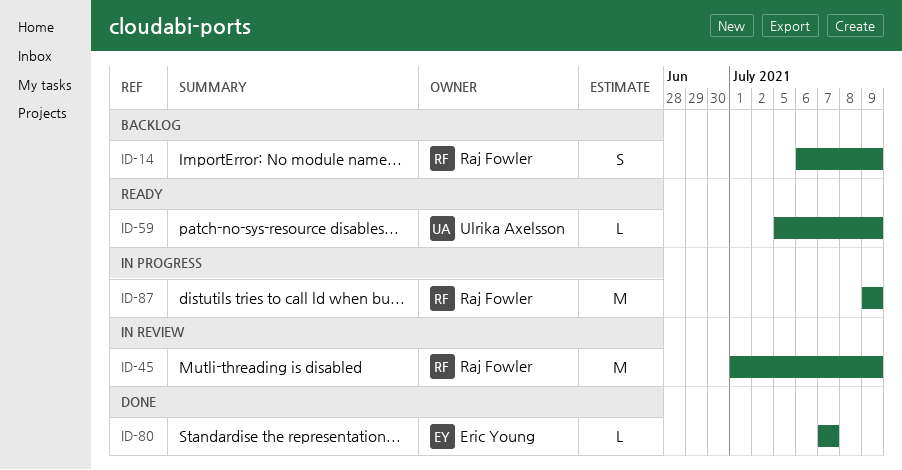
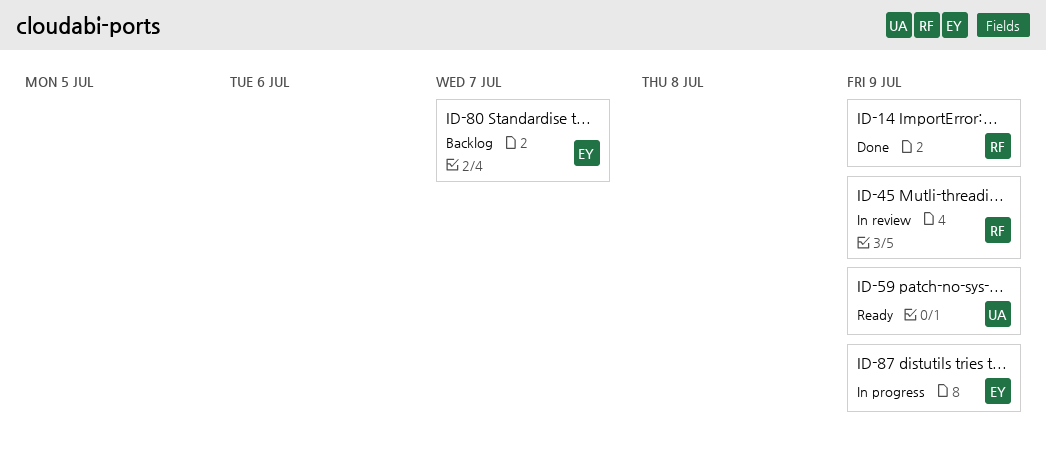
ID-14, status: Backlog -> Done
ID-80, status: Done -> Backlog
ID-87, owner: Raj Fowler -> Eric Young

